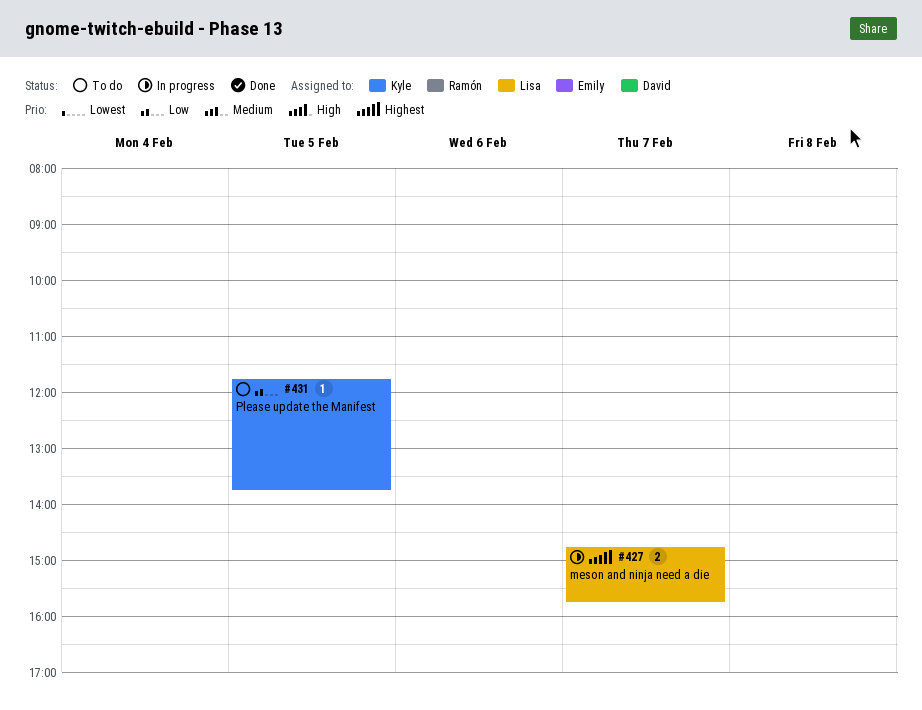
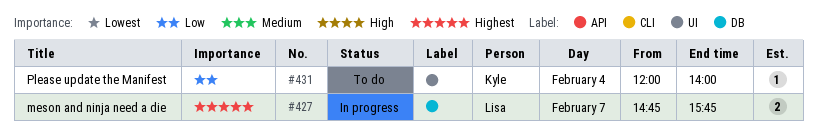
#431, day: Feb 5 -> Feb 4
#431, begins: 11:45 -> 12:00
#431, ends: 13:45 -> 14:00

